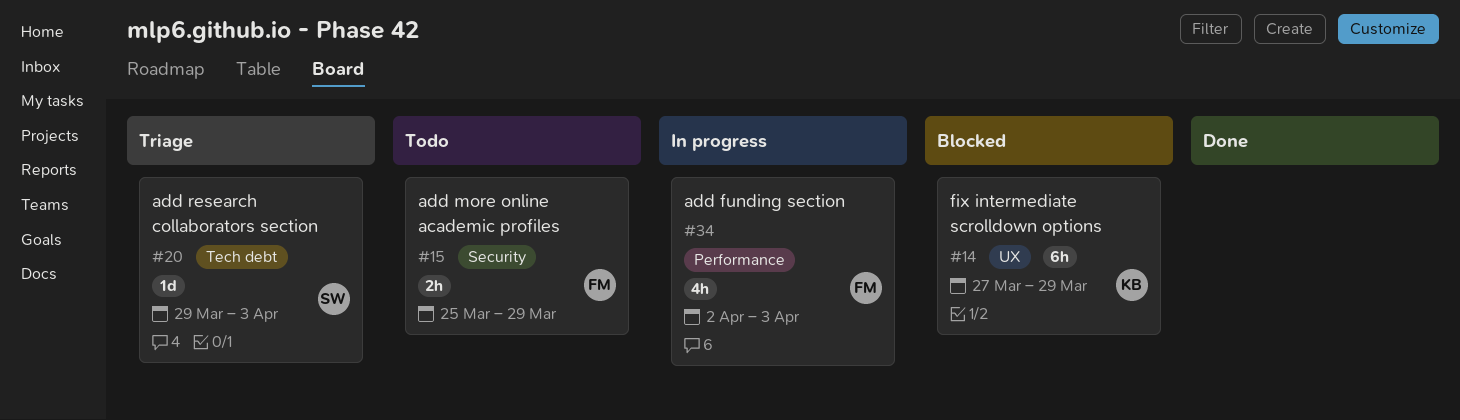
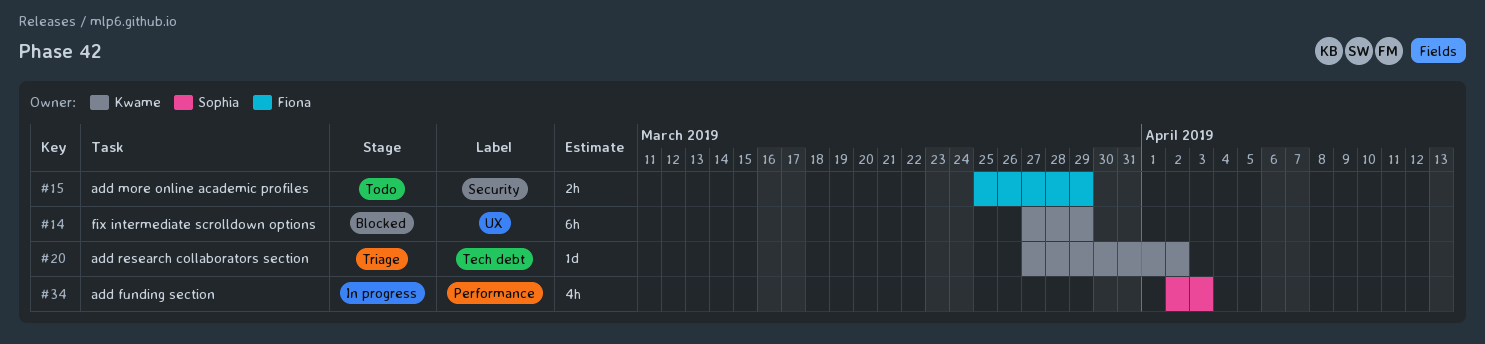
#20, owner: Sophia -> Kwame
#20, start: Mar 29 -> Mar 27
#20, due: Apr 3 -> Apr 2
#34, owner: Fiona -> Sophia

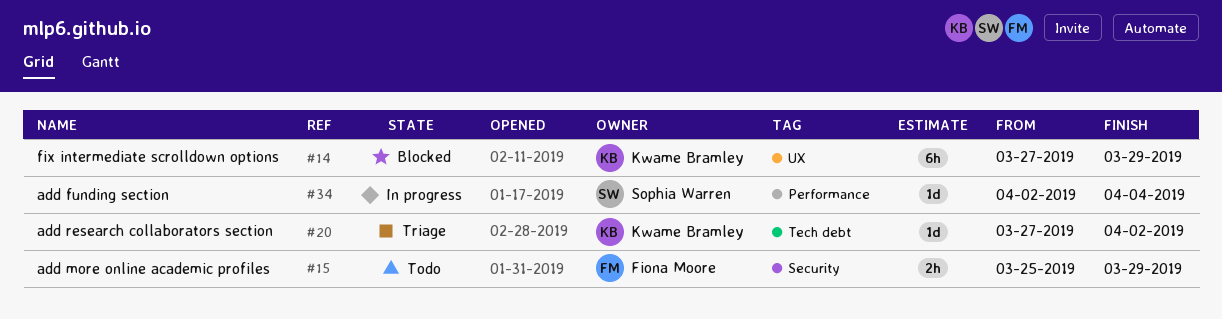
#34, estimate: 4h -> 1d
#34, due: Apr 3 -> Apr 4

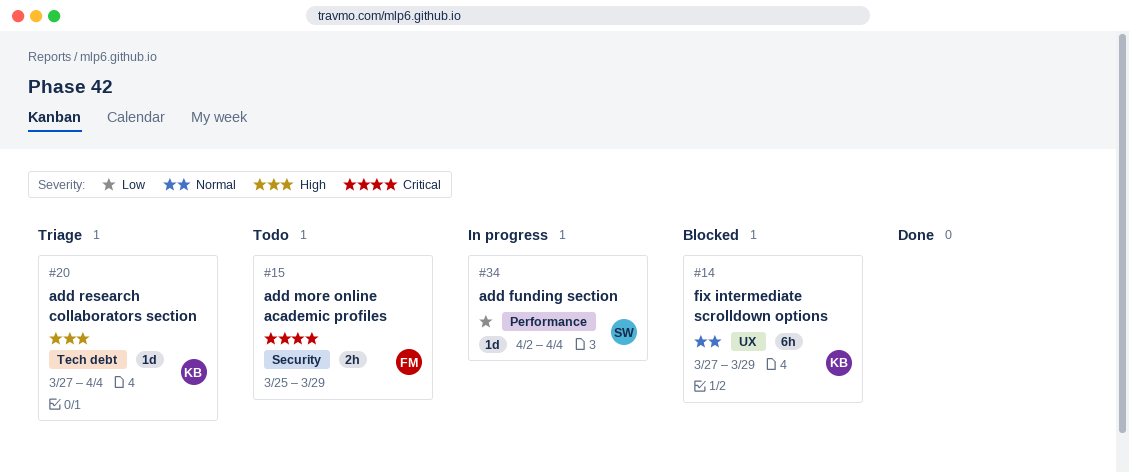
#20, due: Apr 2 -> Apr 4

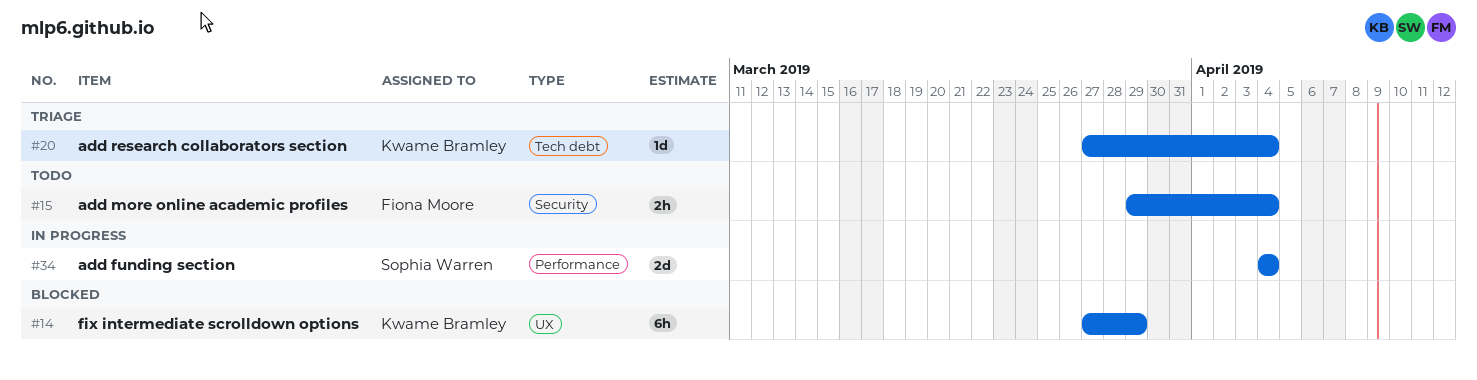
#15, start: Mar 25 -> Mar 29
#15, due: Mar 29 -> Apr 4
#34, estimate: 1d -> 2d
#34, start: Apr 2 -> Apr 4

